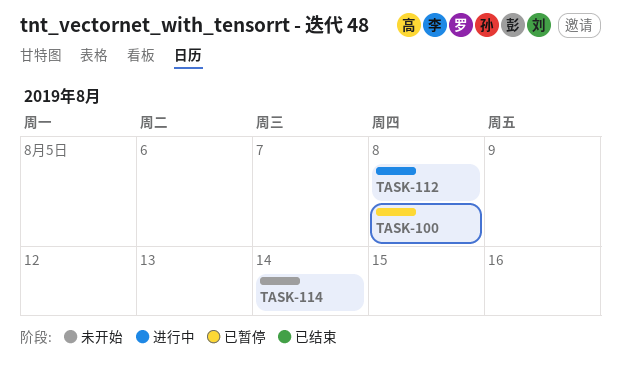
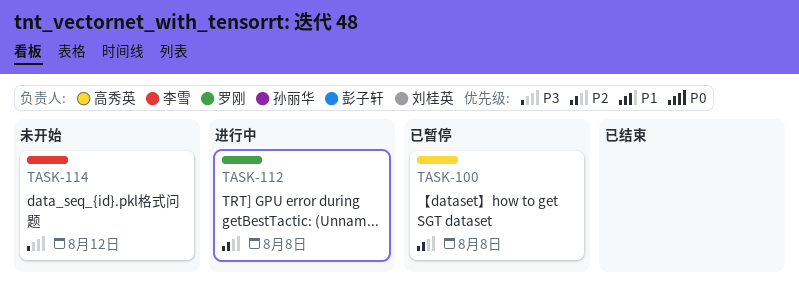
TASK-114, due: Aug 14 -> Aug 12

